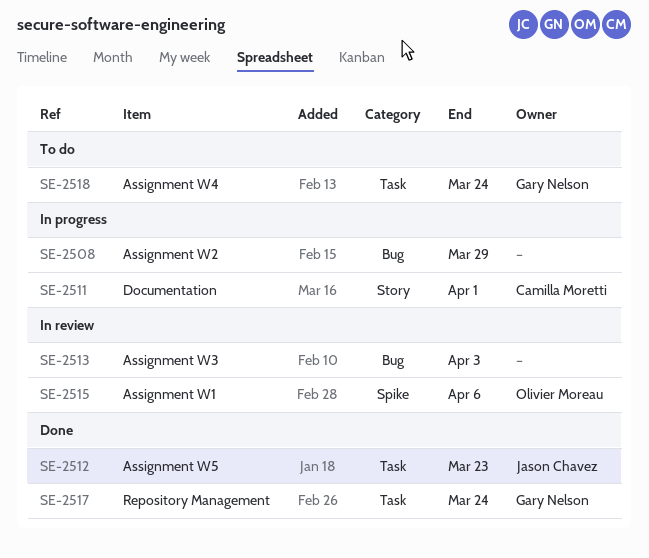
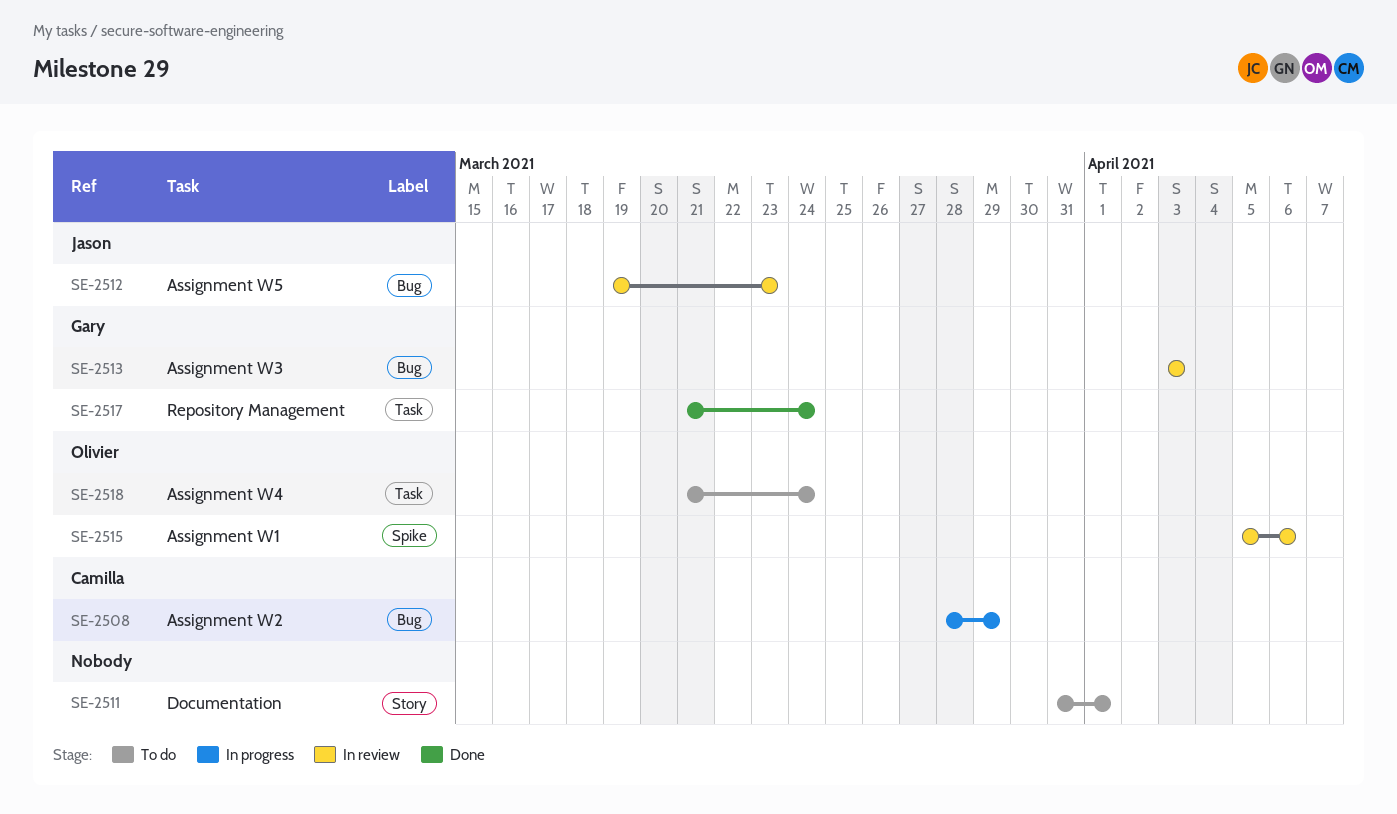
SE-2508, owner: none -> Camilla Moretti
SE-2511, status: In progress -> To do
SE-2511, owner: Camilla Moretti -> none
SE-2512, status: Done -> In review
SE-2512, label: Task -> Bug
SE-2513, owner: none -> Gary Nelson
SE-2518, owner: Gary Nelson -> Olivier Moreau

